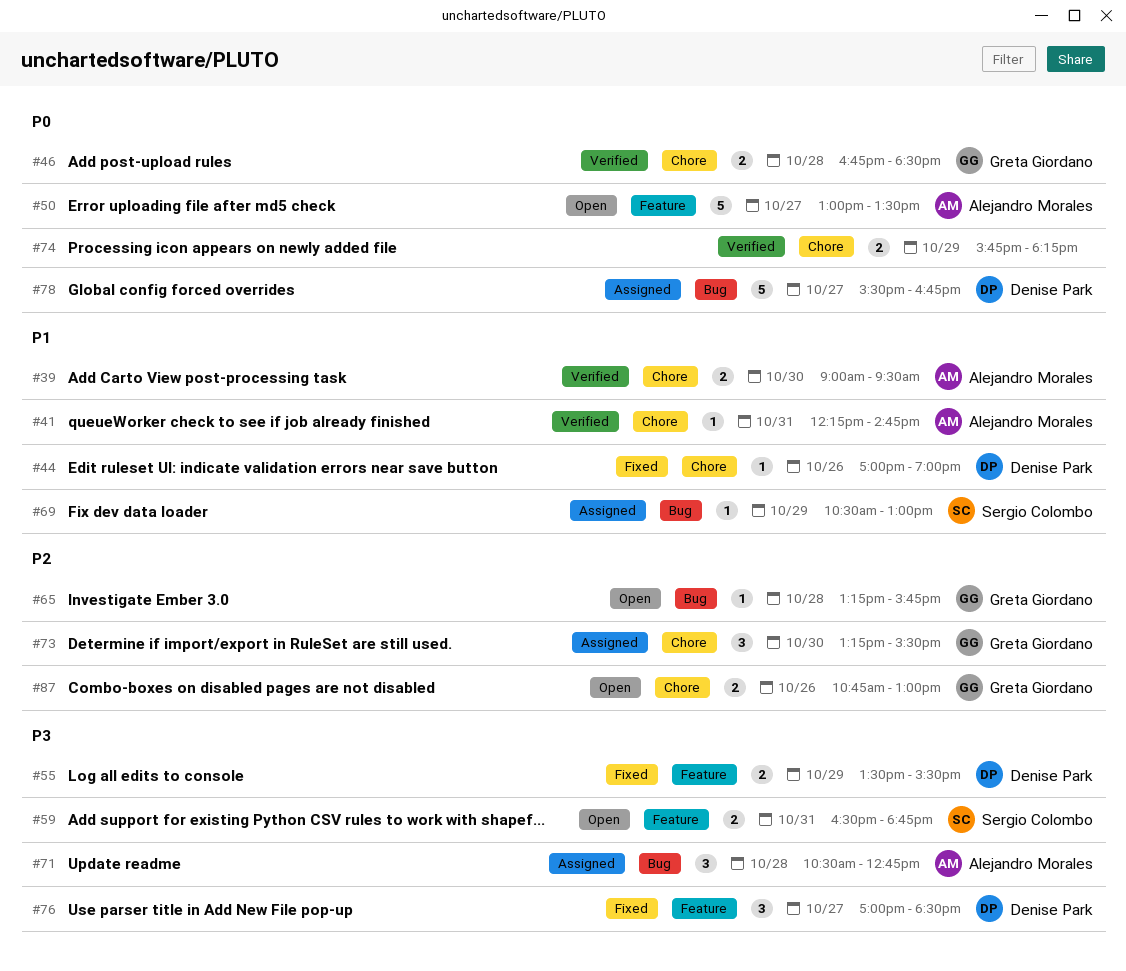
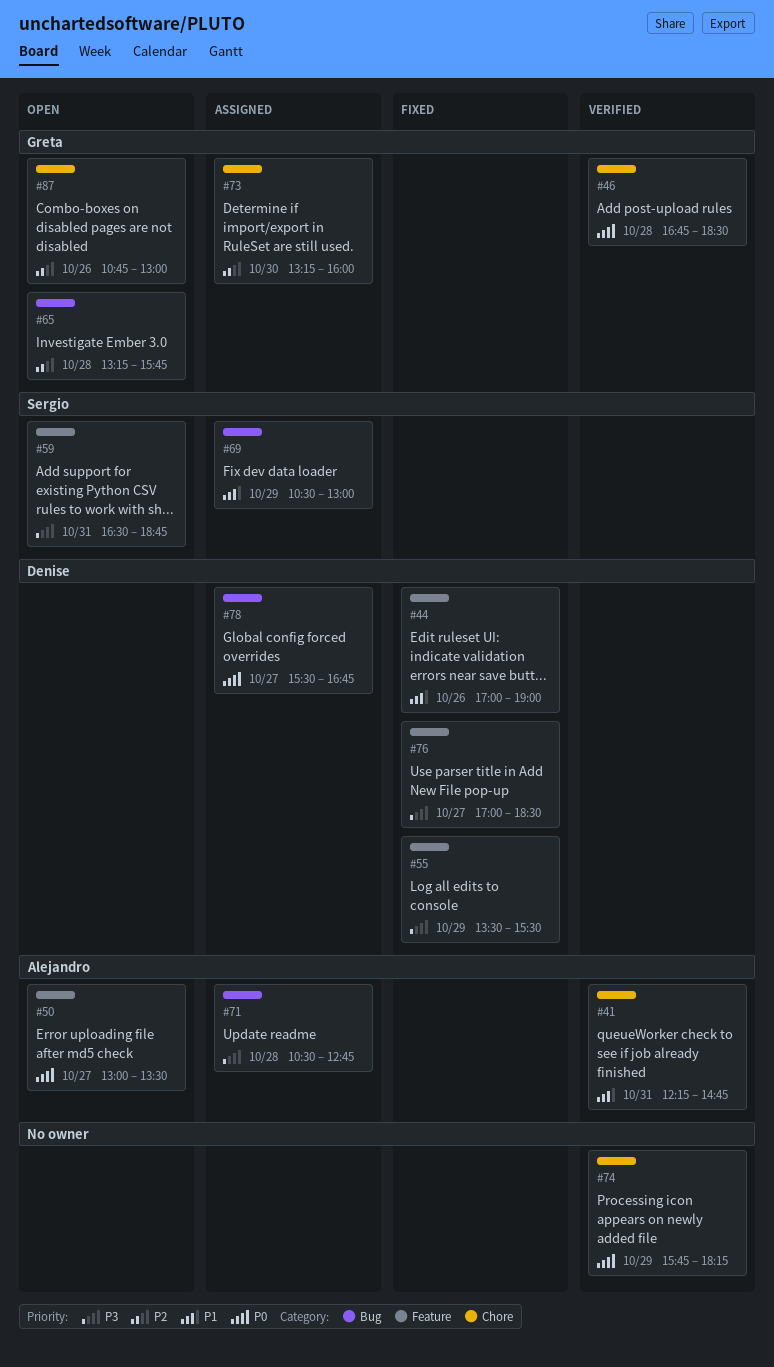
#39: present -> none
#44, label: Chore -> Feature
#73, ends: 15:30 -> 16:00

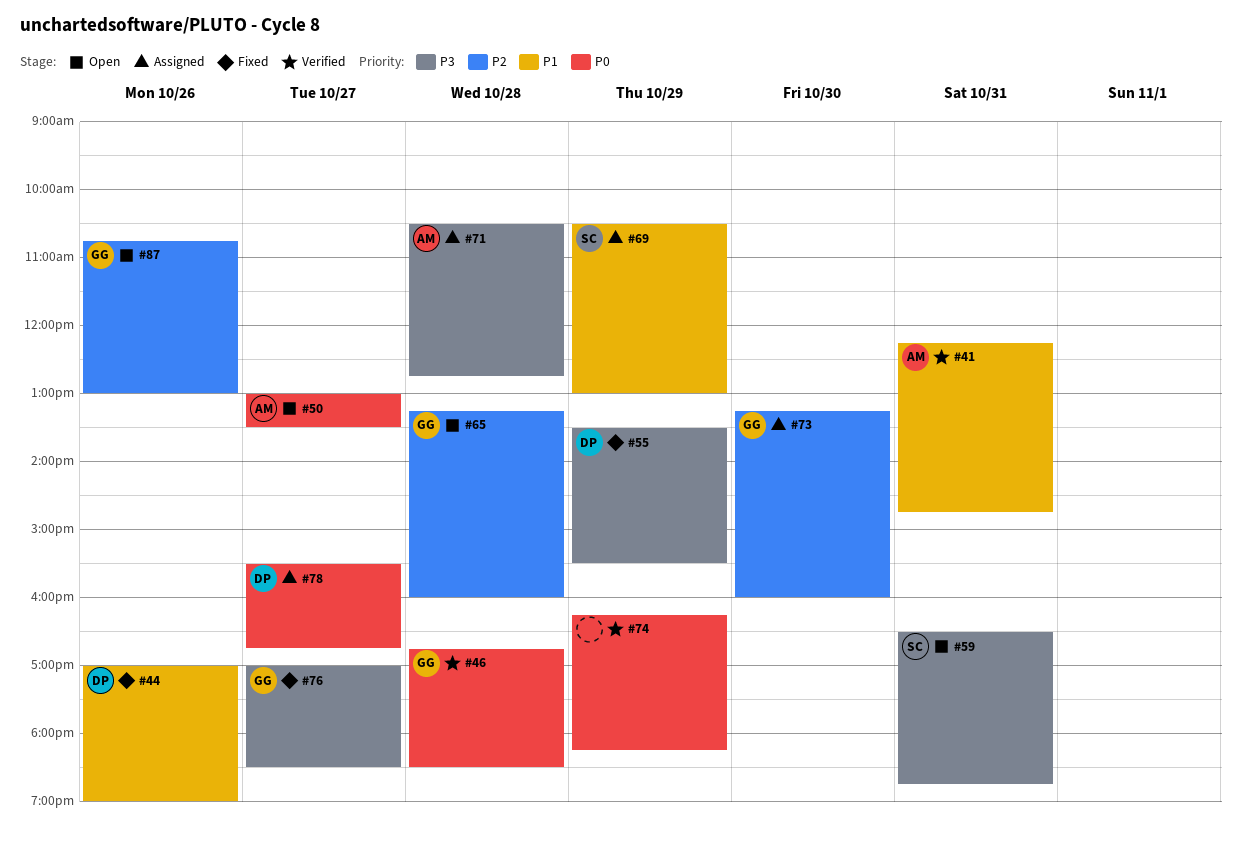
#65, ends: 15:45 -> 16:00
#74, begins: 15:45 -> 16:15
#76, owner: Denise -> Greta

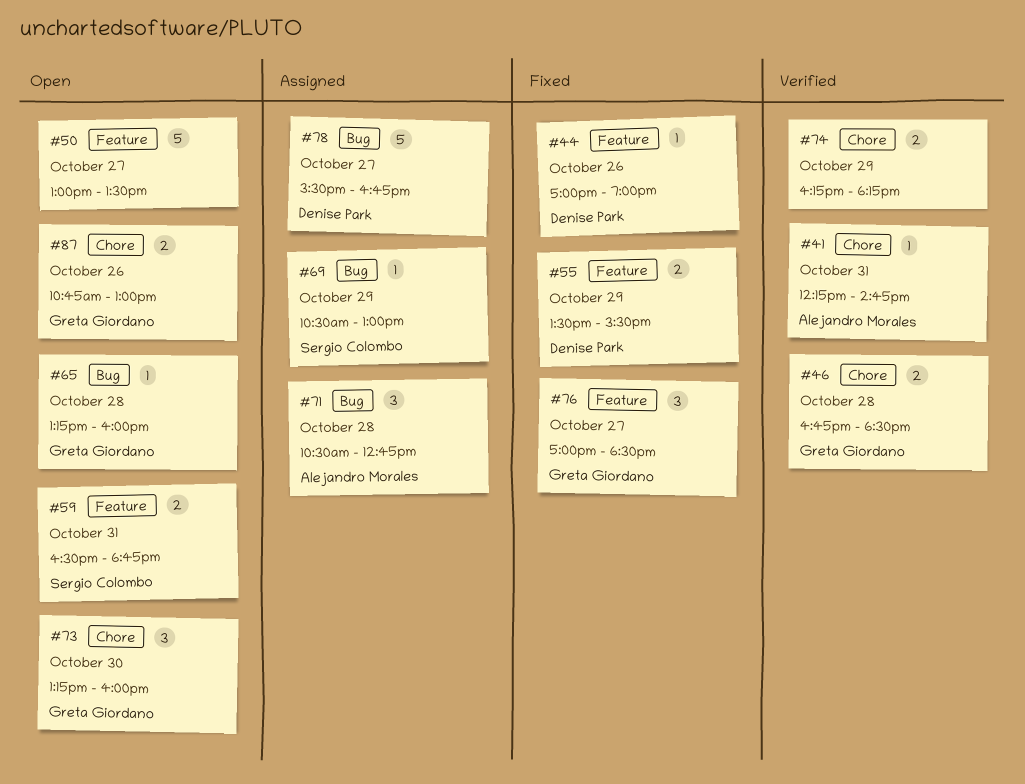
#50, owner: Alejandro Morales -> none
#73, status: Assigned -> Open

